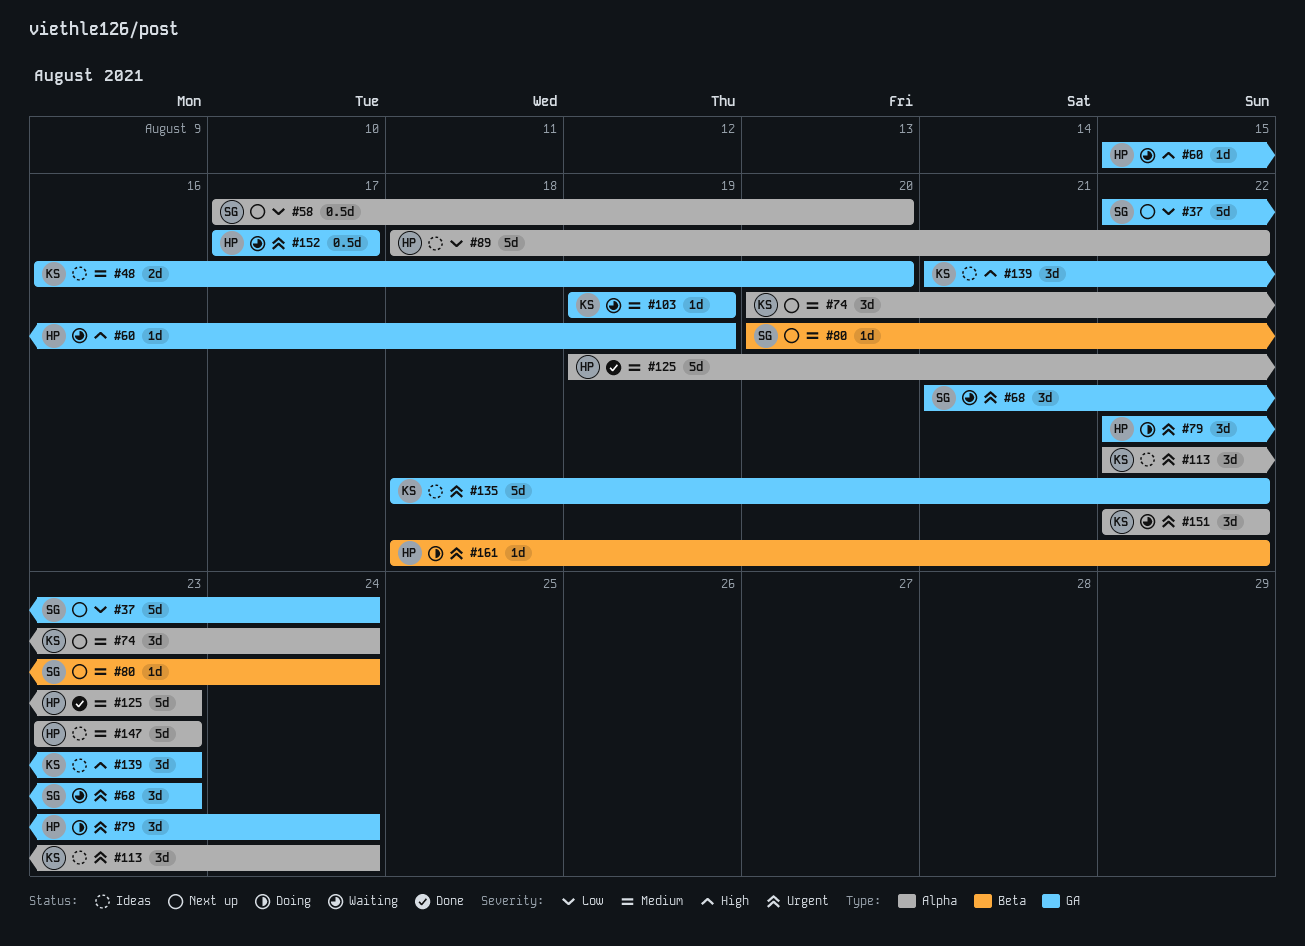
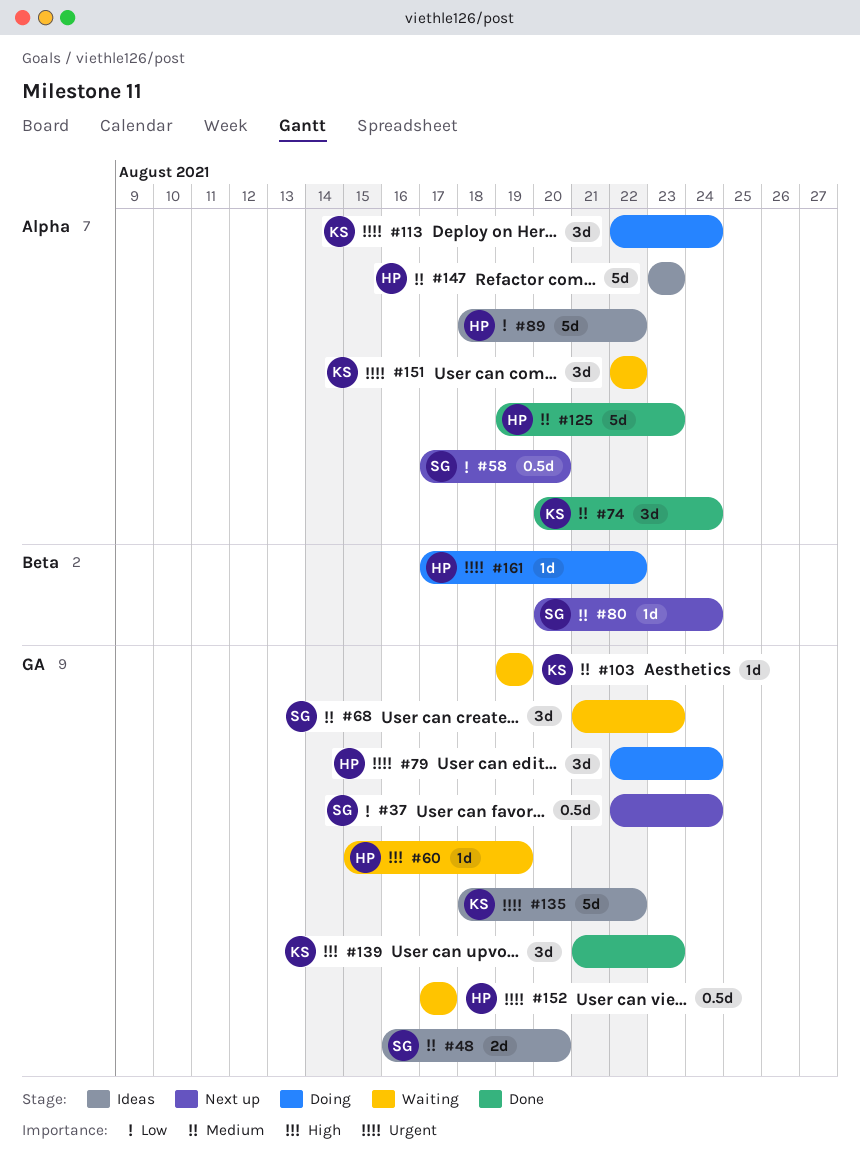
#37, estimate: 5d -> 0.5d
#48, owner: KS -> SG
#68, priority: Urgent -> Medium
#74, status: Next up -> Done
#113, status: Ideas -> Doing
#139, status: Ideas -> Done
#161, start: Aug 18 -> Aug 17

